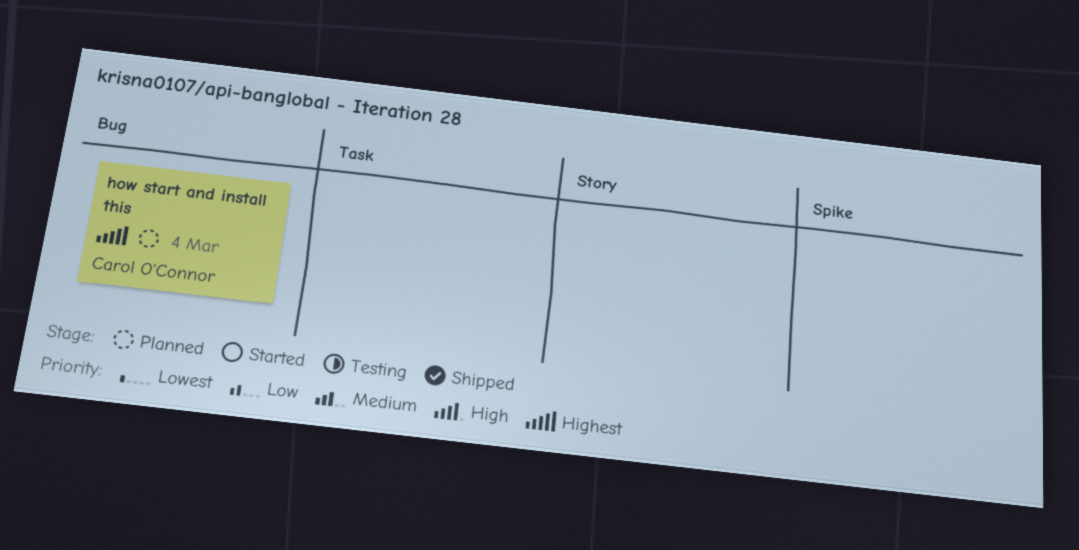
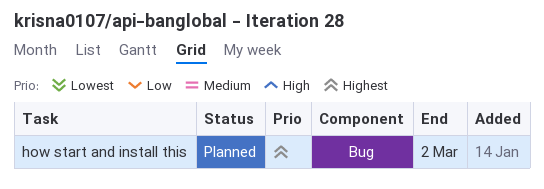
how start and install this, due: Mar 4 -> Mar 2

